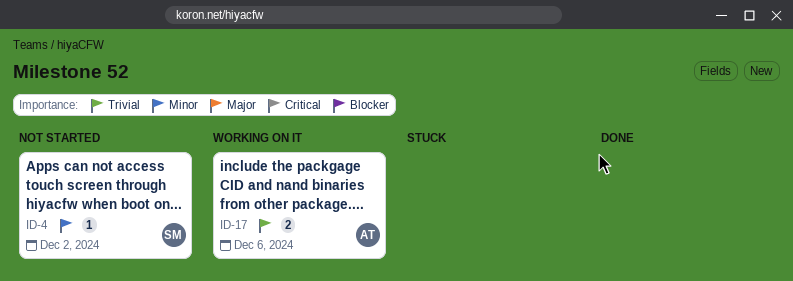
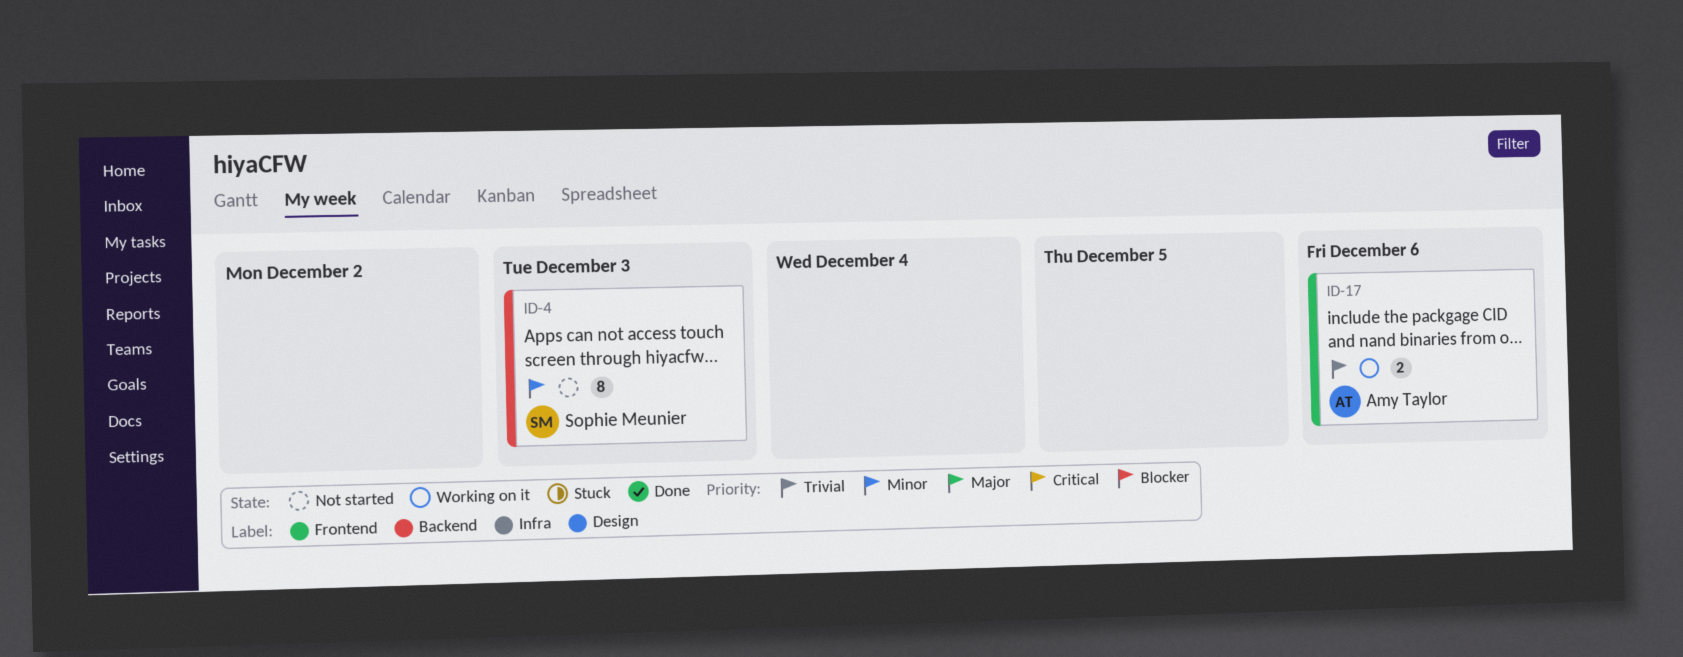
ID-4, estimate: 1 -> 8
ID-4, due: Dec 2 -> Dec 3

